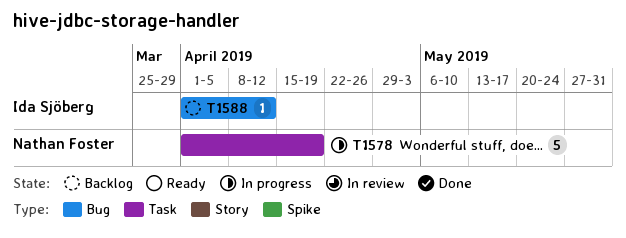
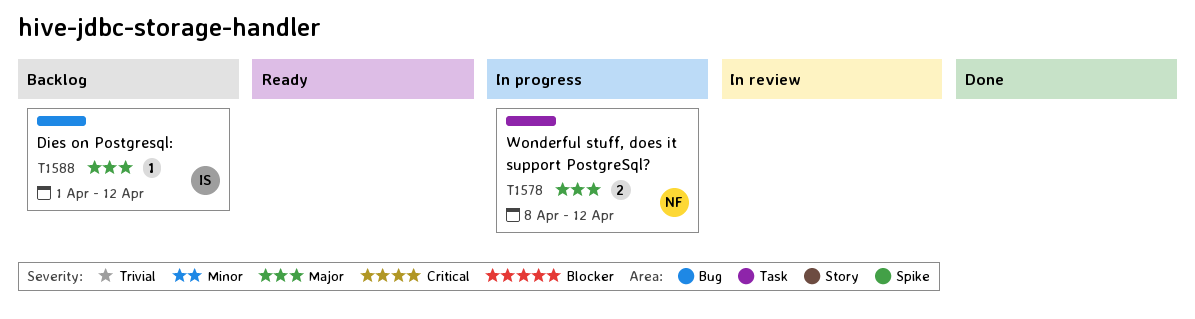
T1578, estimate: 5 -> 2
T1578, start: Apr 1 -> Apr 8
T1578, due: Apr 19 -> Apr 12

